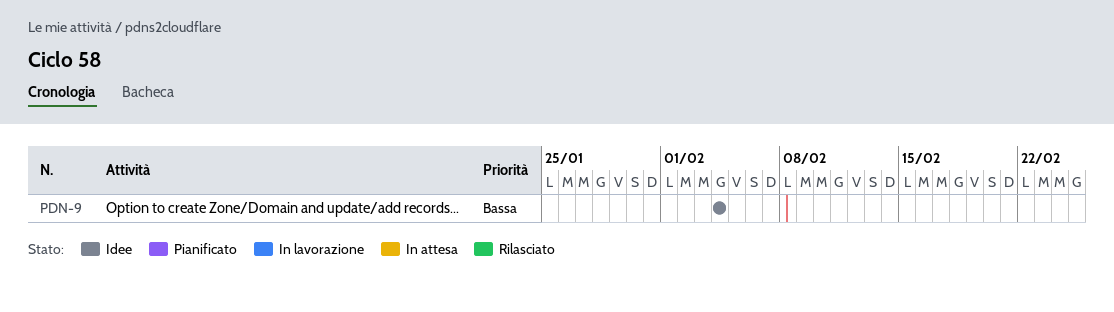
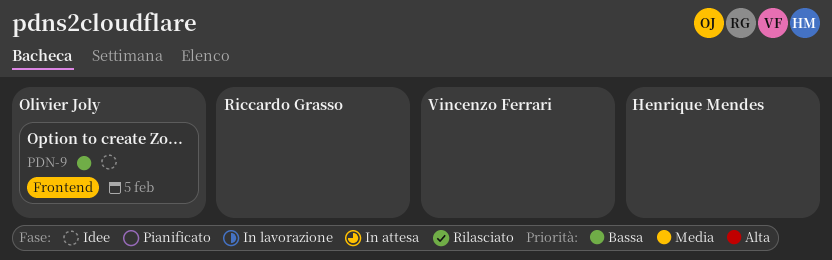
PDN-9, due: Feb 4 -> Feb 5

